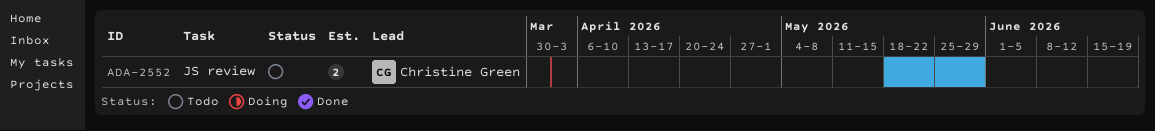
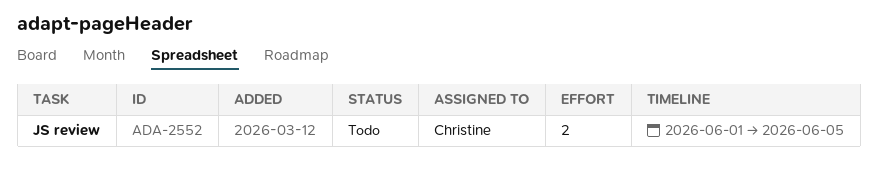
ADA-2552, start: May 18 -> Jun 1
ADA-2552, due: May 29 -> Jun 5

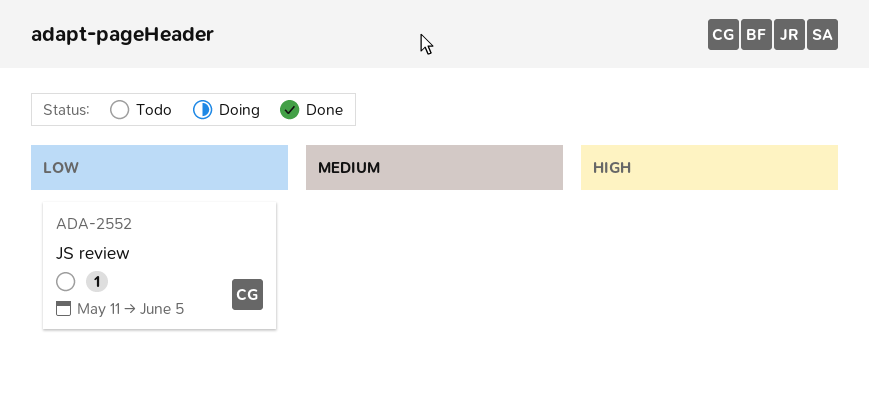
ADA-2552, estimate: 2 -> 1
ADA-2552, start: Jun 1 -> May 11

